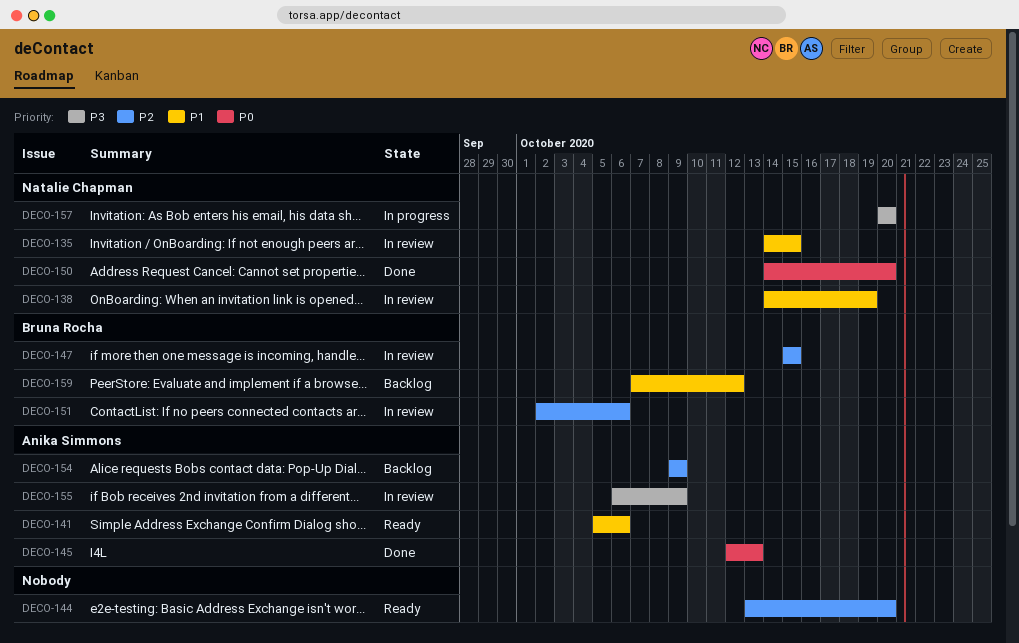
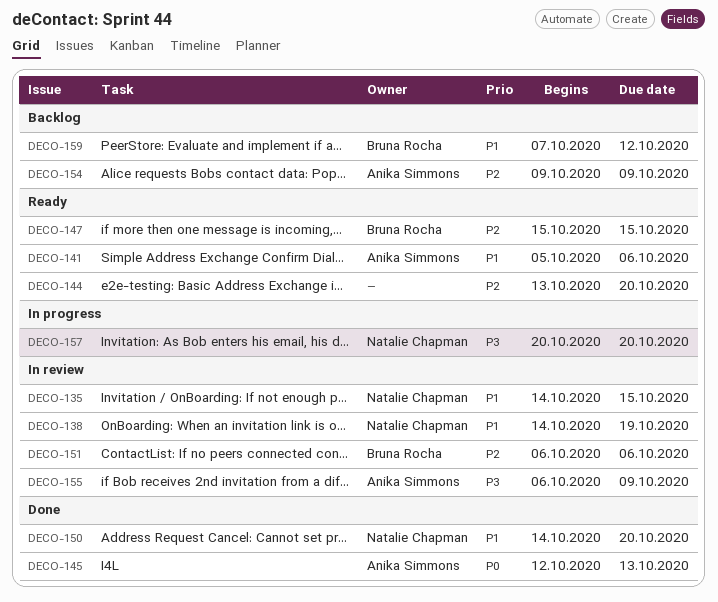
DECO-147, status: In review -> Ready
DECO-150, priority: P0 -> P1
DECO-151, start: Oct 2 -> Oct 6

